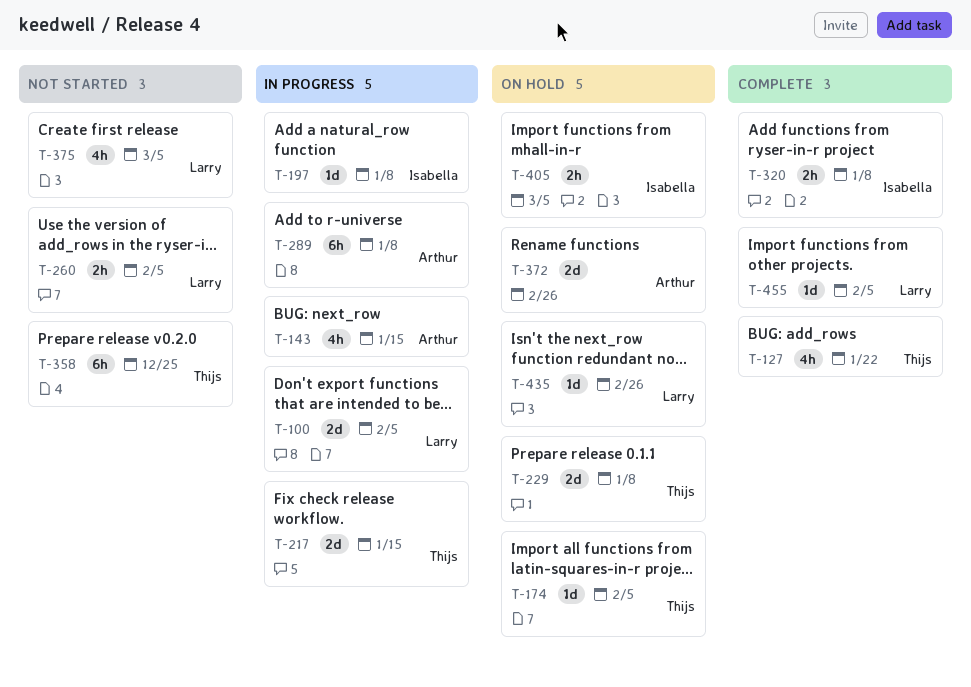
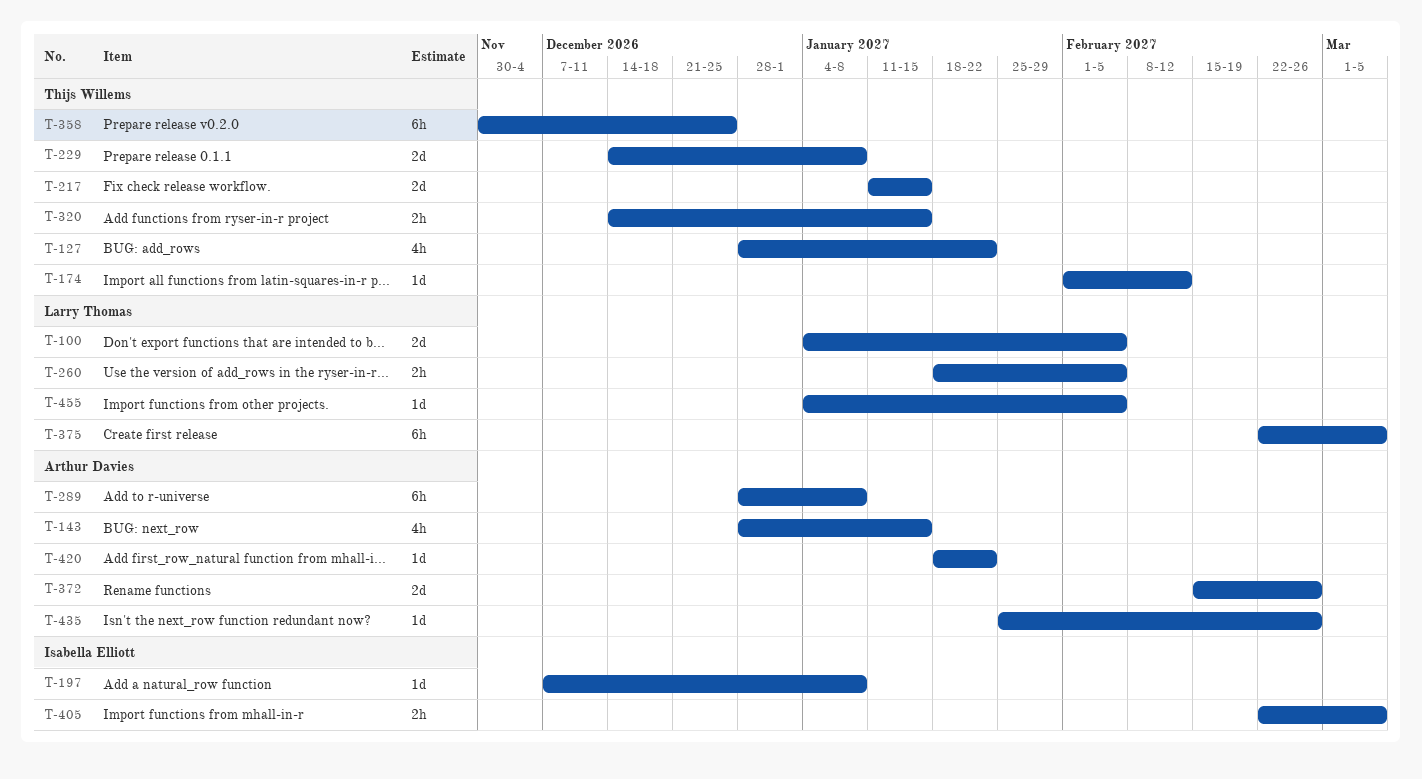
T-174, due: Feb 5 -> Feb 12
T-320, owner: Isabella Elliott -> Thijs Willems
T-320, due: Jan 8 -> Jan 15
T-375, estimate: 4h -> 6h
T-420: none -> present
T-435, owner: Larry Thomas -> Arthur Davies

